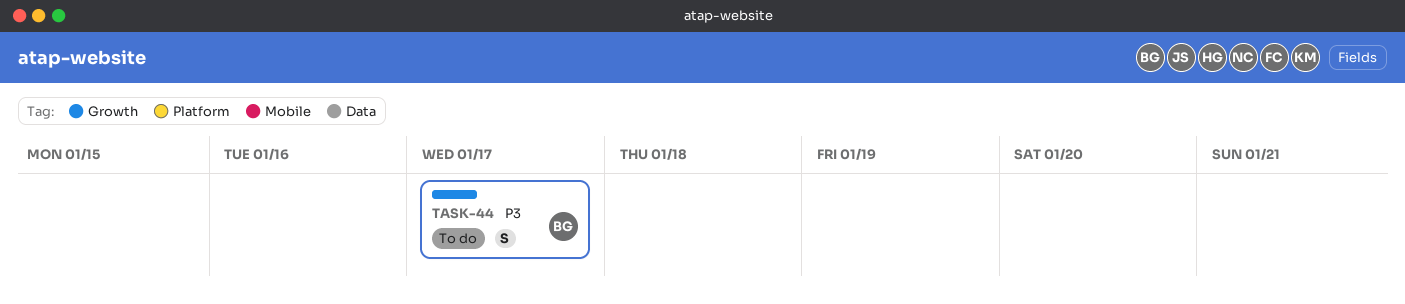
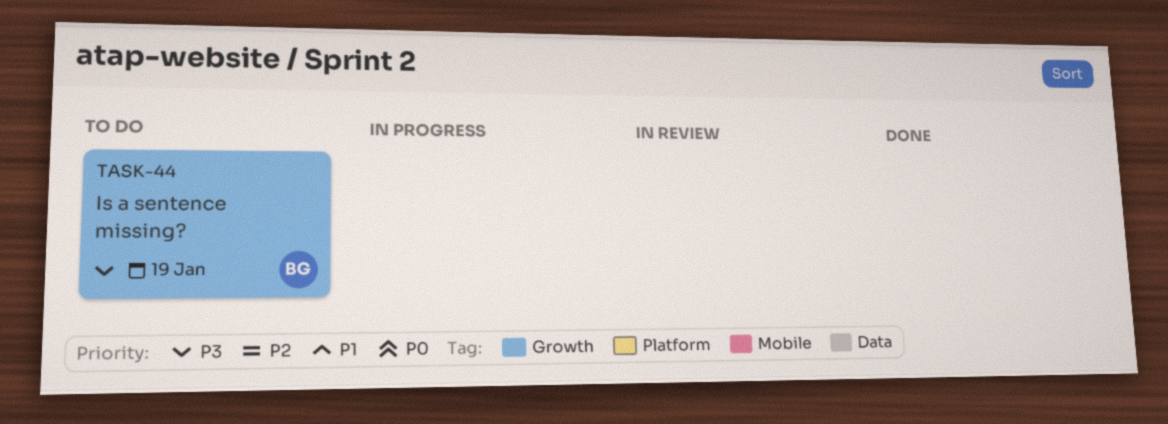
TASK-44, due: Jan 17 -> Jan 19

